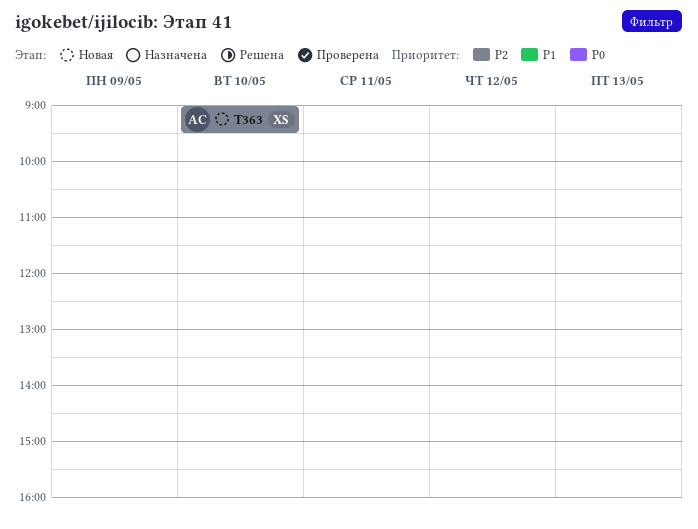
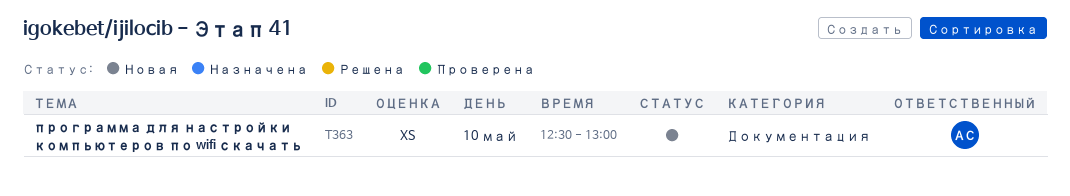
T363, begins: 09:00 -> 12:30
T363, ends: 09:30 -> 13:00

